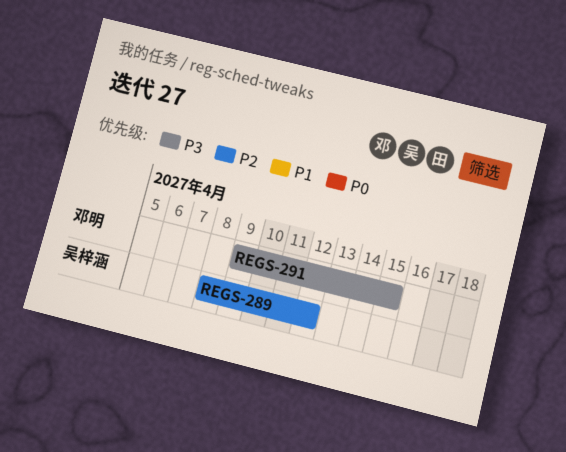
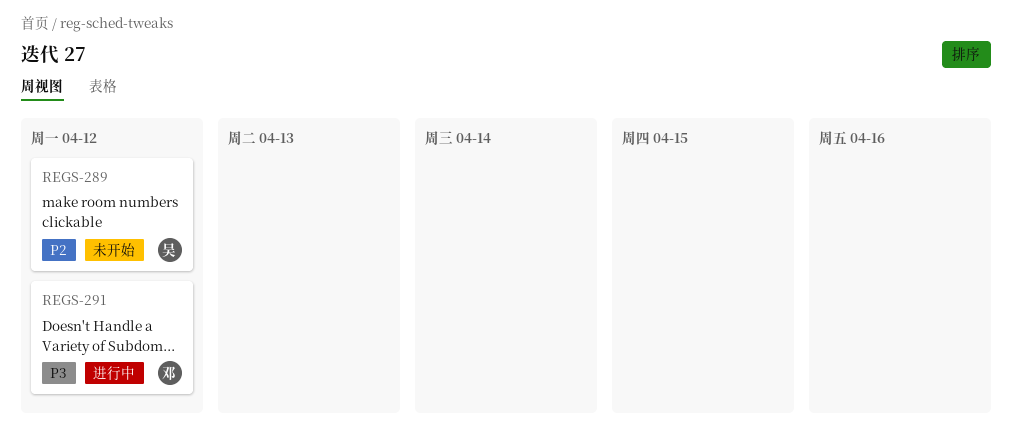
REGS-291, due: Apr 15 -> Apr 12

